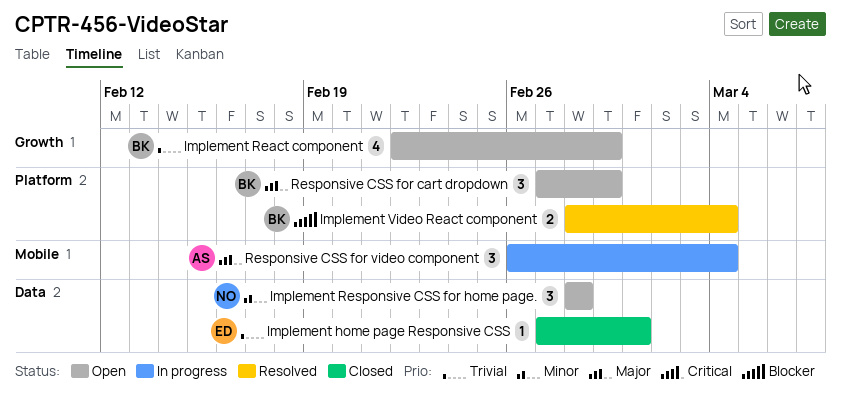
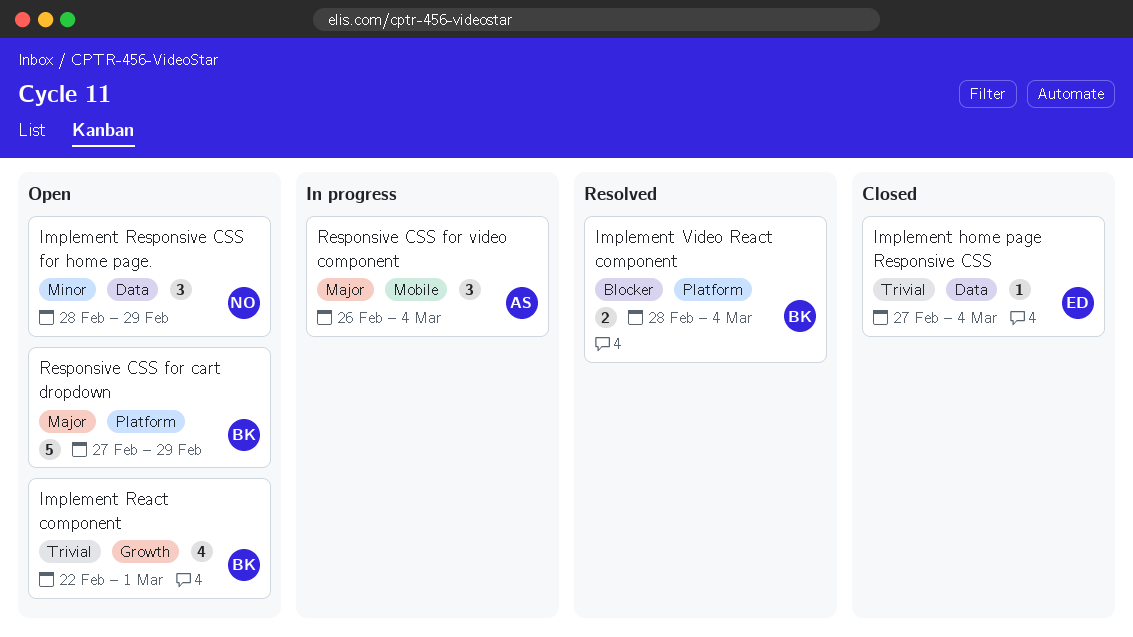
Implement home page Responsive CSS, due: Mar 1 -> Mar 4
Implement React component, due: Feb 29 -> Mar 1
Implement Responsive CSS for home page., due: Feb 28 -> Feb 29
Responsive CSS for cart dropdown, estimate: 3 -> 5

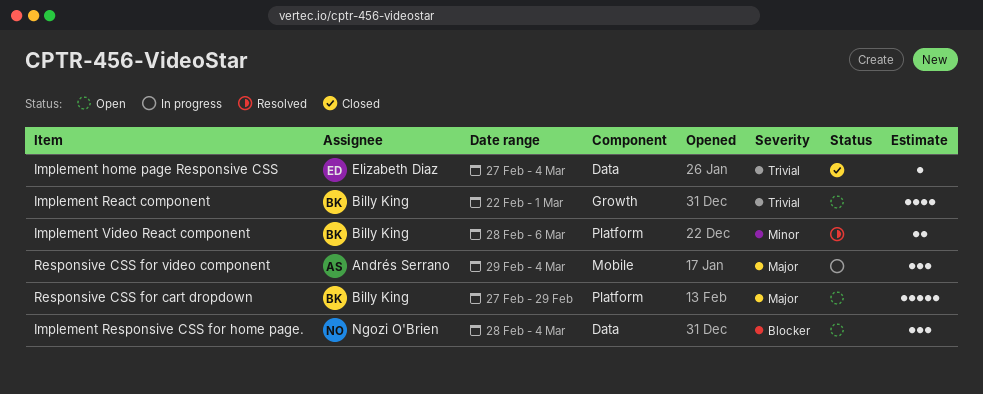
Implement Responsive CSS for home page., priority: Minor -> Blocker
Implement Responsive CSS for home page., due: Feb 29 -> Mar 4
Implement Video React component, priority: Blocker -> Minor
Implement Video React component, due: Mar 4 -> Mar 6
Responsive CSS for video component, start: Feb 26 -> Feb 29

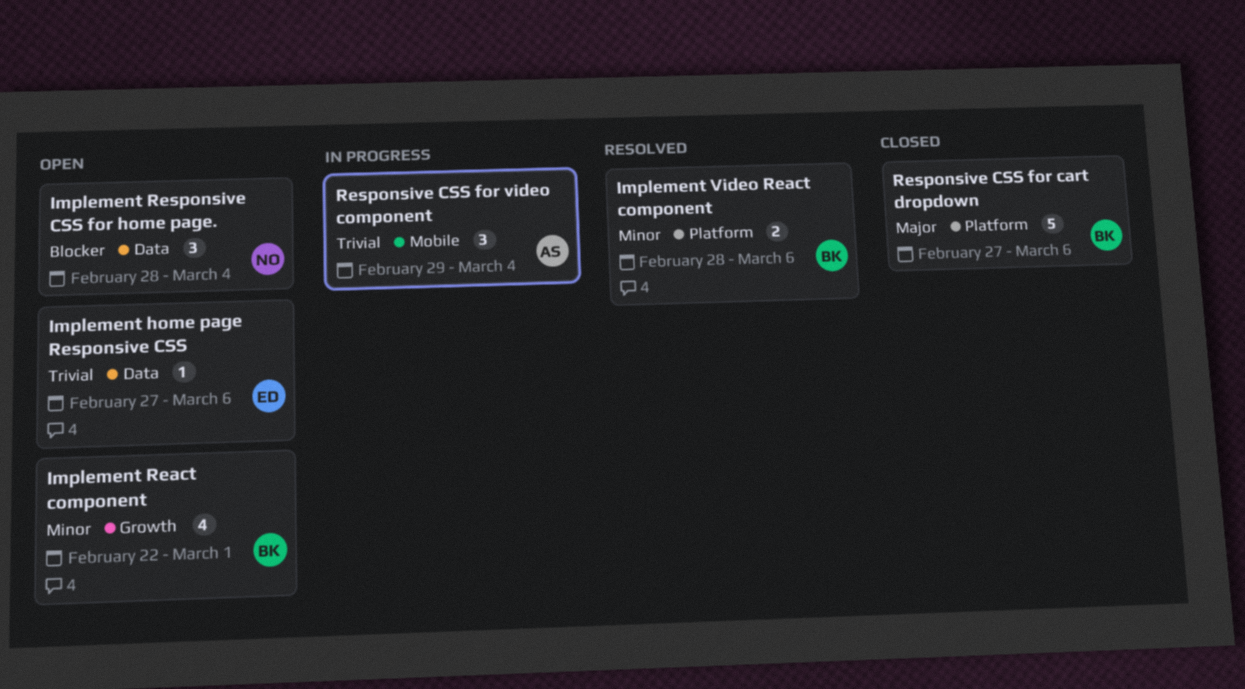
Implement home page Responsive CSS, status: Closed -> Open
Implement home page Responsive CSS, due: Mar 4 -> Mar 6
Implement React component, priority: Trivial -> Minor
Responsive CSS for cart dropdown, status: Open -> Closed
Responsive CSS for cart dropdown, due: Feb 29 -> Mar 6
Responsive CSS for video component, priority: Major -> Trivial

